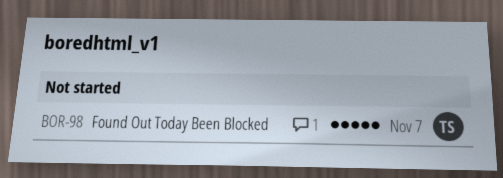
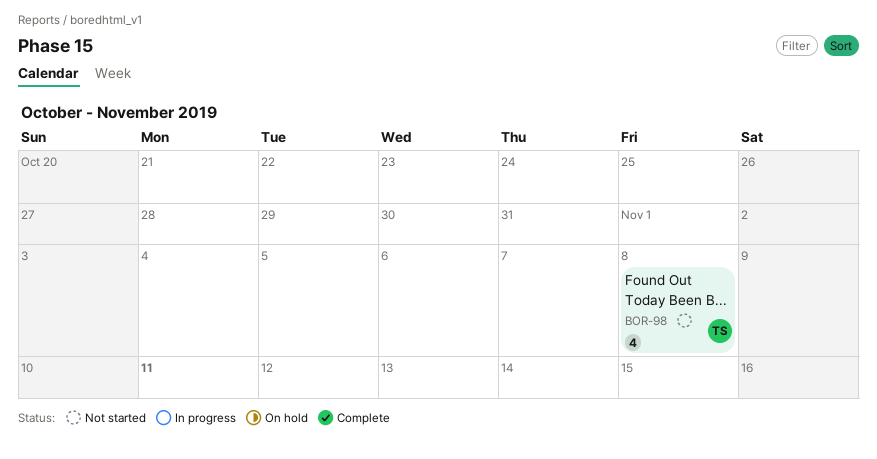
BOR-98, estimate: 5 -> 4
BOR-98, due: Nov 7 -> Nov 8

